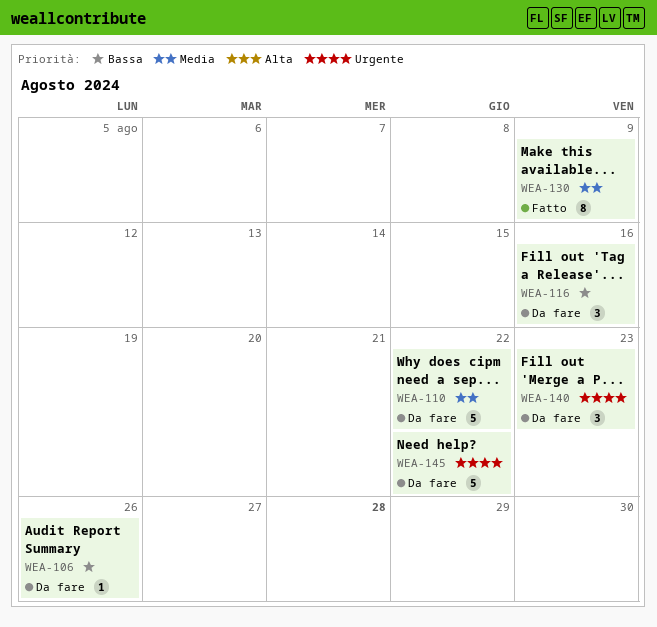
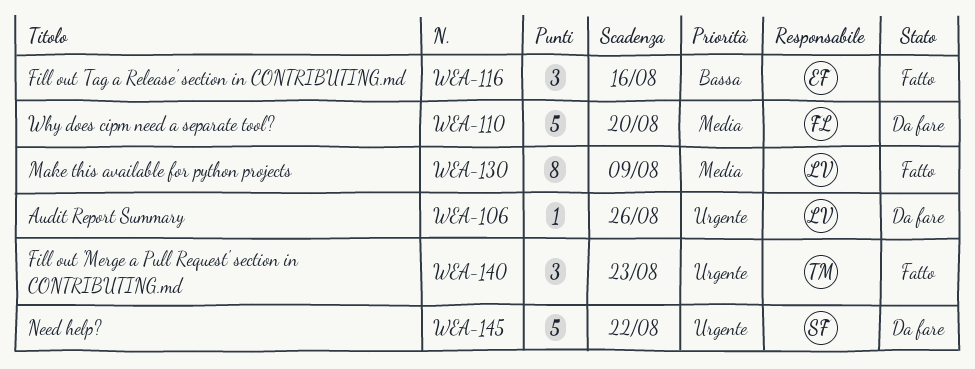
WEA-106, priority: Bassa -> Urgente
WEA-110, due: Aug 22 -> Aug 20
WEA-116, status: Da fare -> Fatto
WEA-140, status: Da fare -> Fatto

